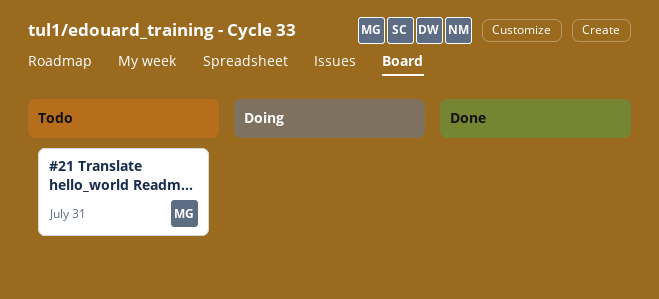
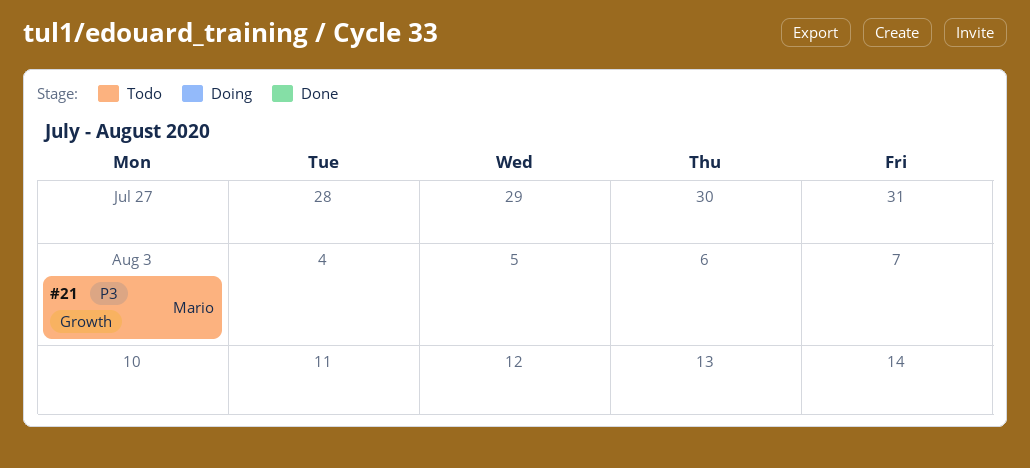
#21, due: Jul 31 -> Aug 3

